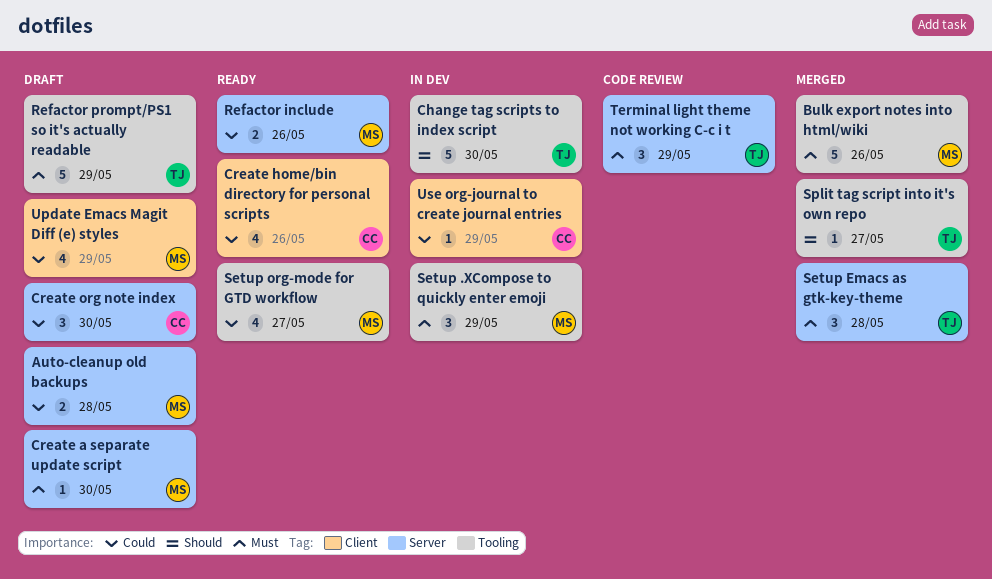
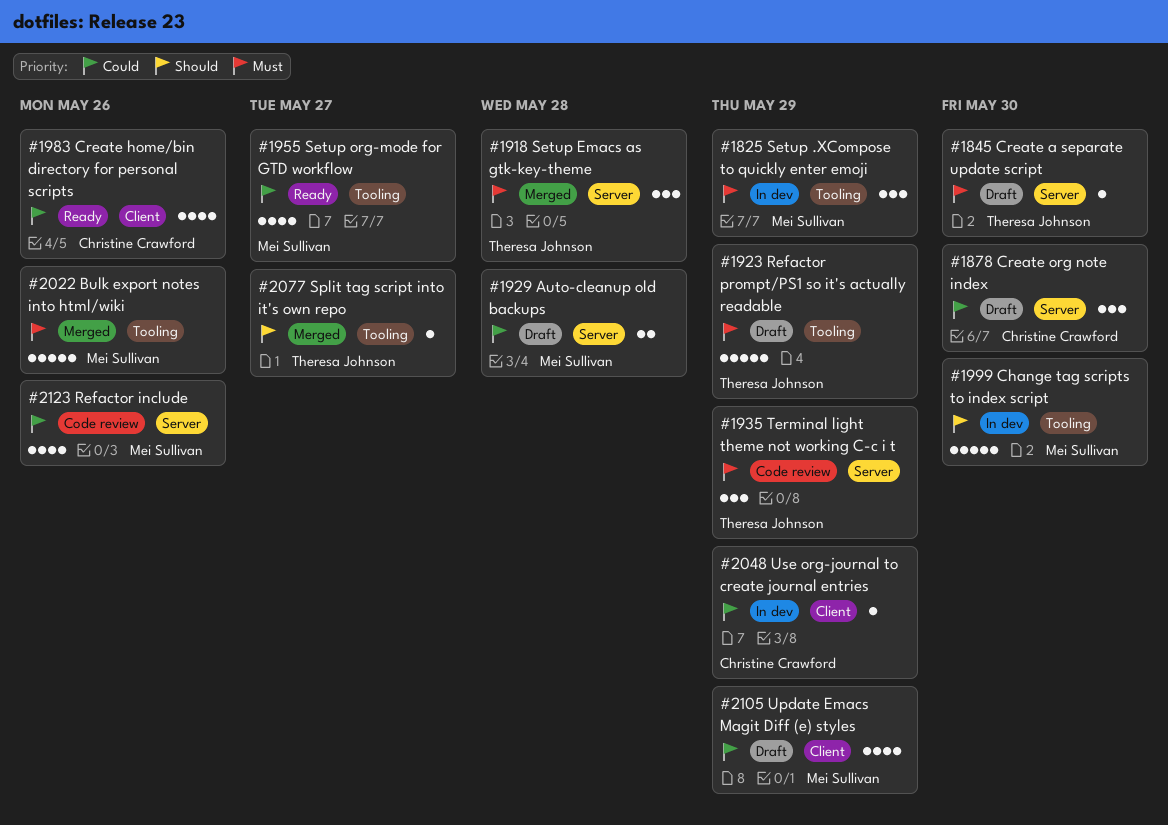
Change tag scripts to index script, owner: Theresa Johnson -> Mei Sullivan
Create a separate update script, owner: Mei Sullivan -> Theresa Johnson
Refactor include, status: Ready -> Code review
Refactor include, estimate: 2 -> 4

